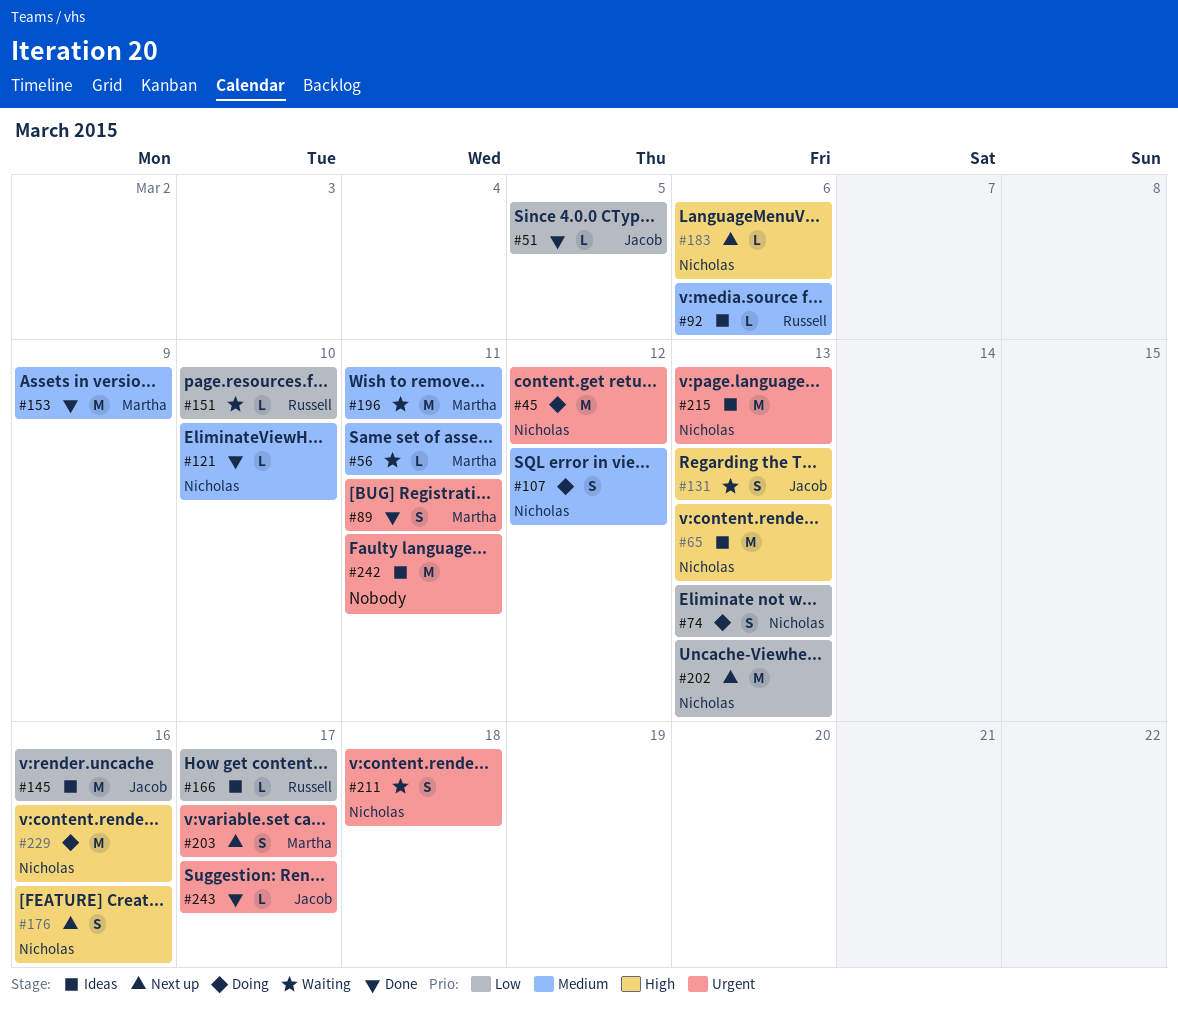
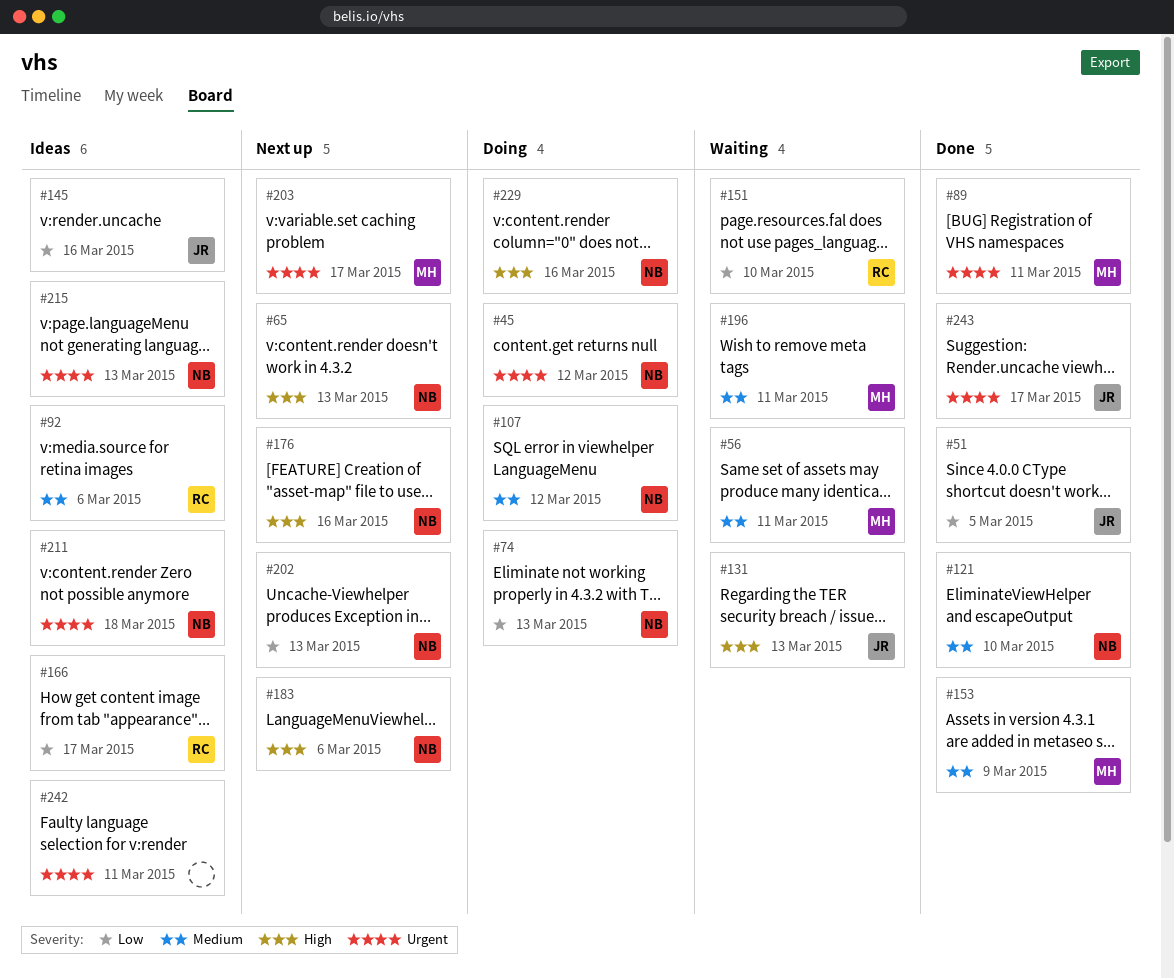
#65, status: Ideas -> Next up
#211, status: Waiting -> Ideas

